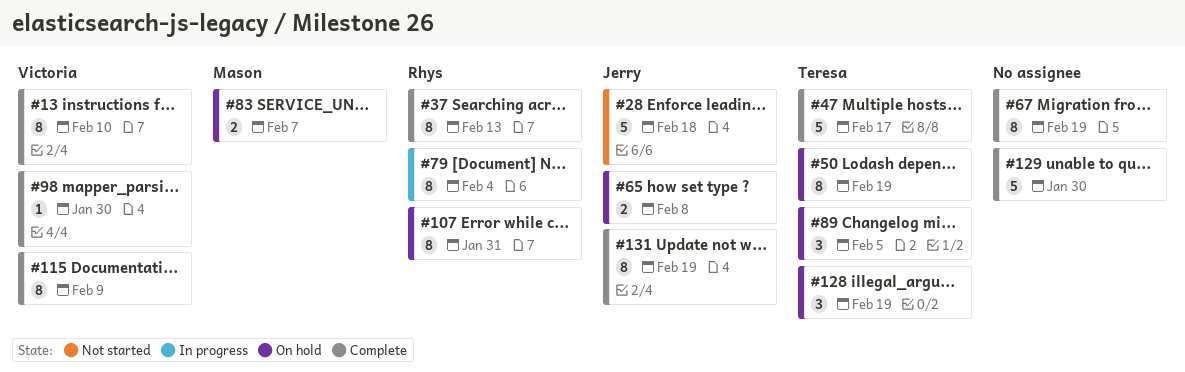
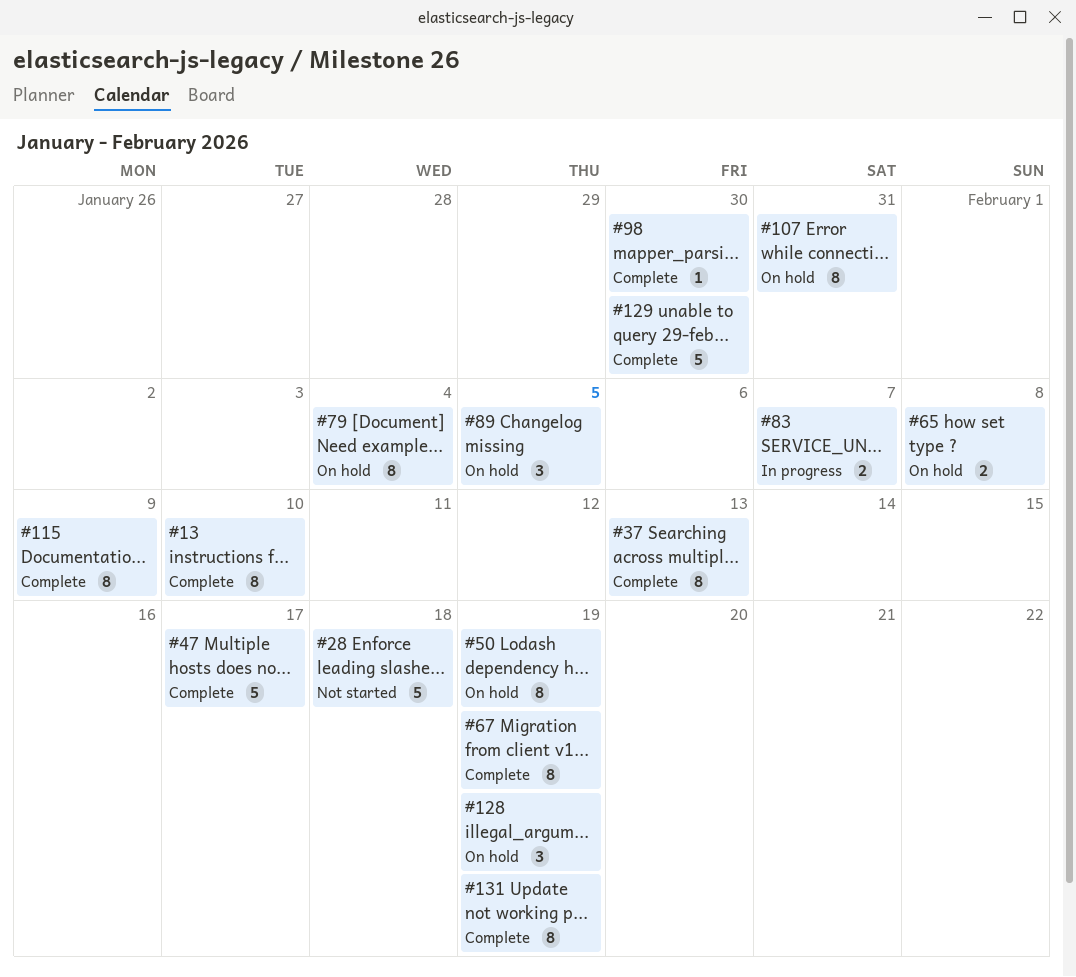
#79, status: In progress -> On hold
#83, status: On hold -> In progress

